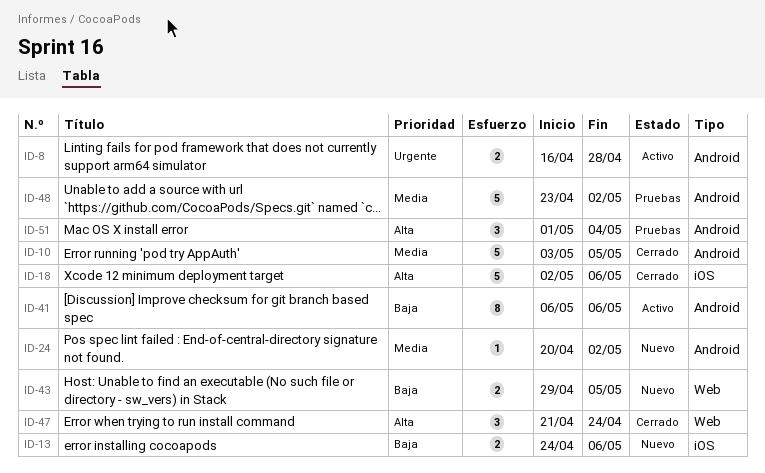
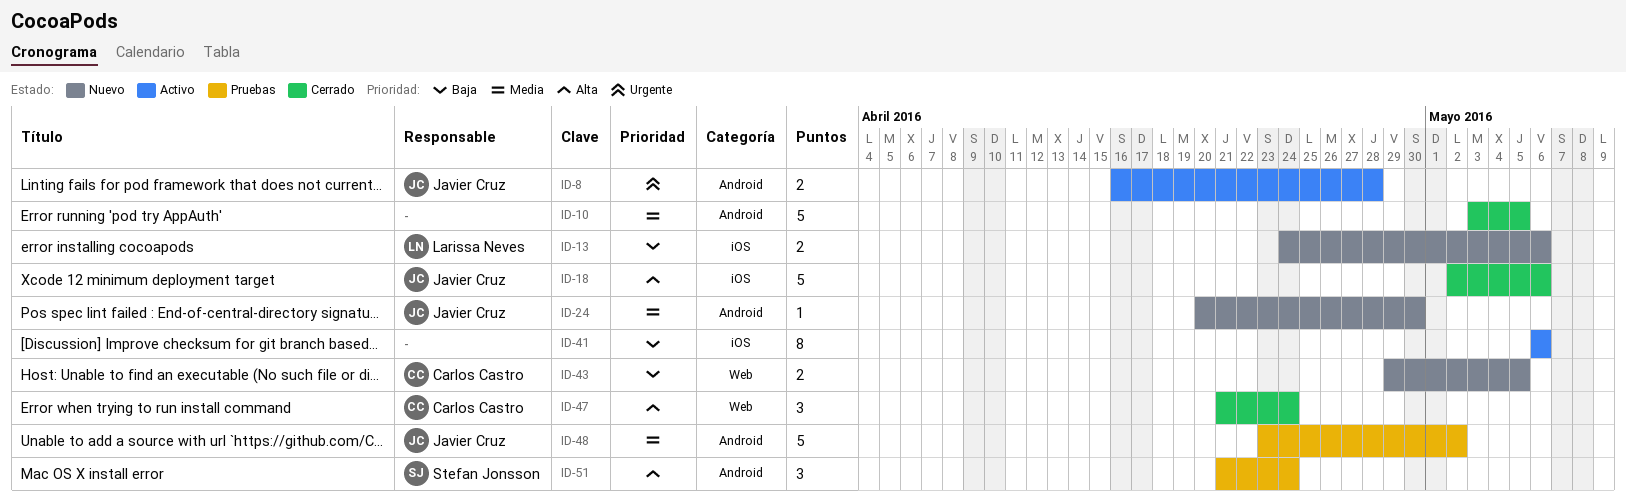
ID-24, due: May 2 -> Apr 30
ID-41, label: Android -> iOS
ID-51, start: May 1 -> Apr 21
ID-51, due: May 4 -> Apr 24

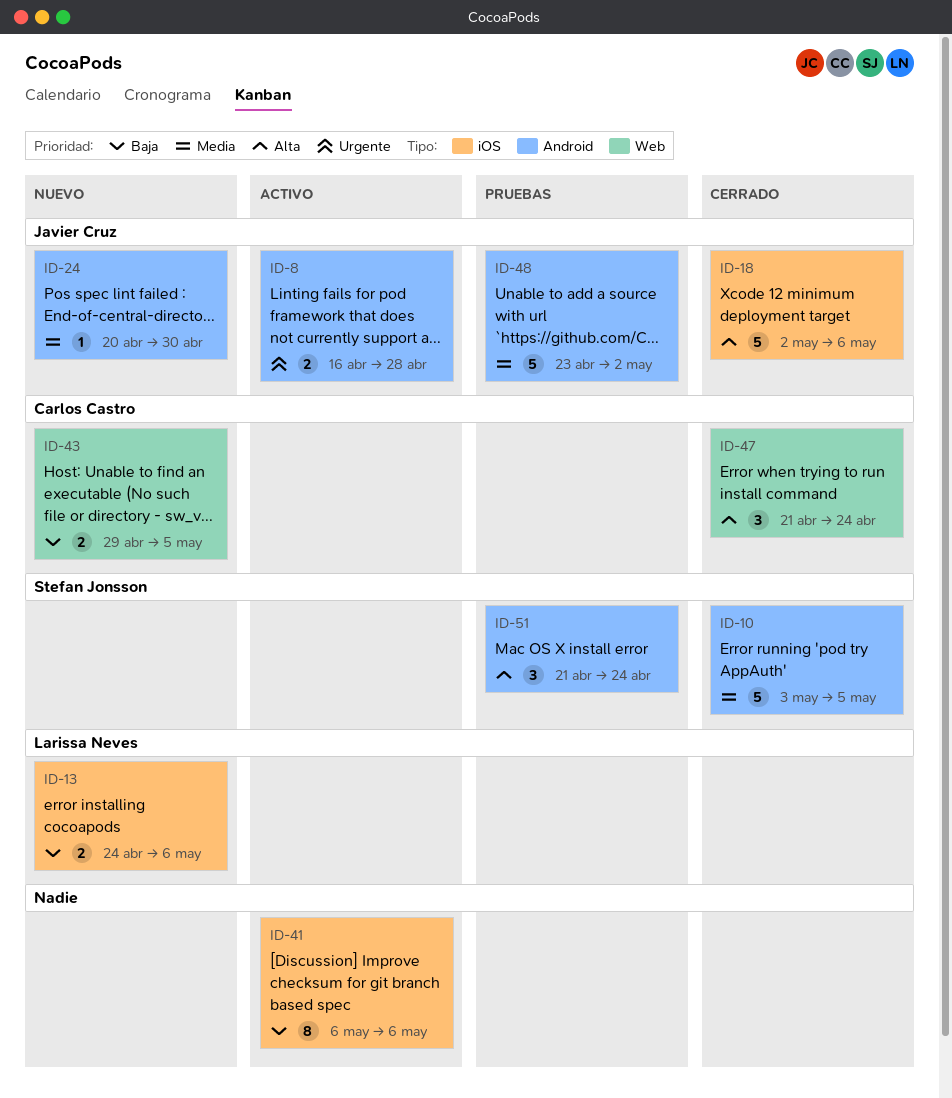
ID-10, owner: none -> Stefan Jonsson

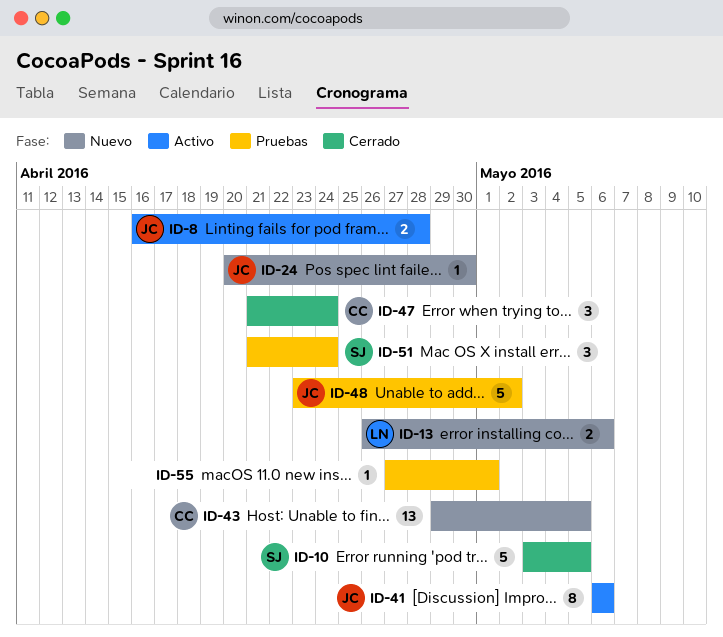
ID-13, start: Apr 24 -> Apr 26
ID-18: present -> none
ID-41, owner: none -> Javier Cruz
ID-43, estimate: 2 -> 13
ID-55: none -> present

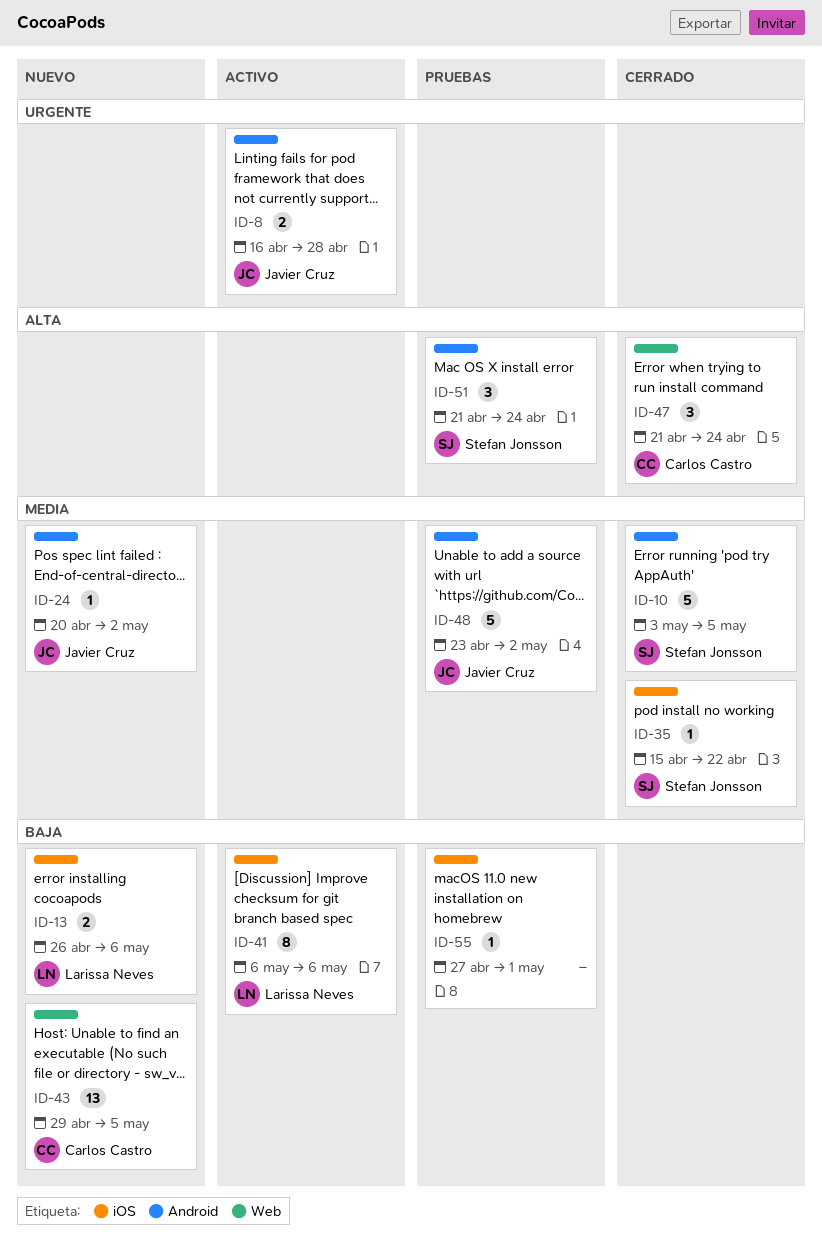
ID-24, due: Apr 30 -> May 2
ID-35: none -> present
ID-41, owner: Javier Cruz -> Larissa Neves

